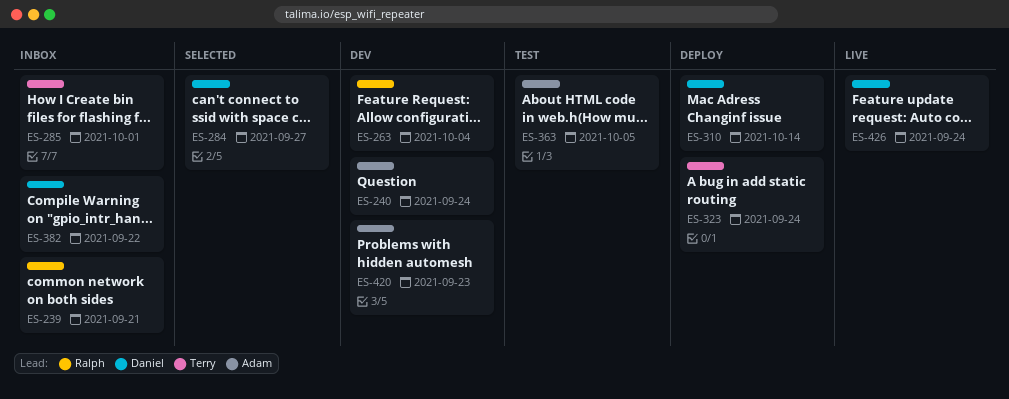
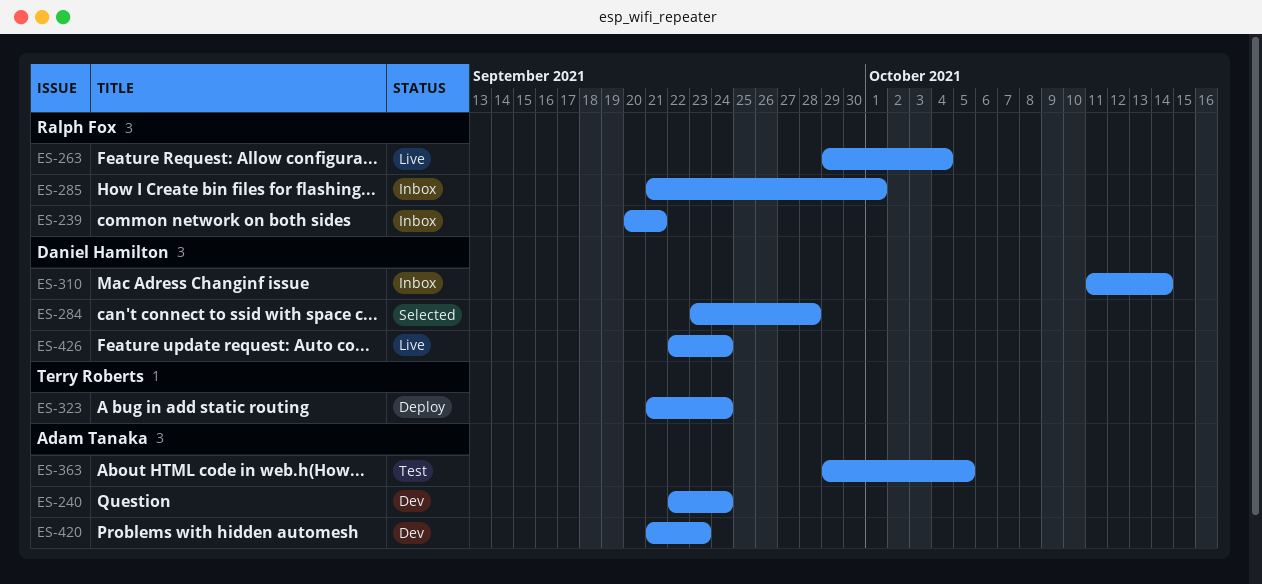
ES-263, status: Dev -> Live
ES-284, due: Sep 27 -> Sep 28
ES-285, owner: Terry Roberts -> Ralph Fox
ES-310, status: Deploy -> Inbox
ES-382: present -> none

